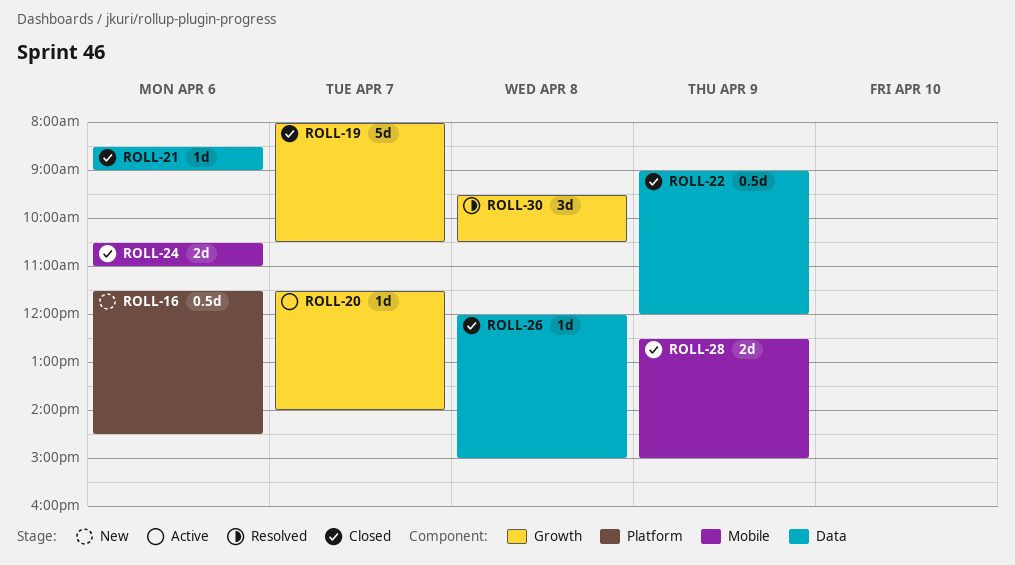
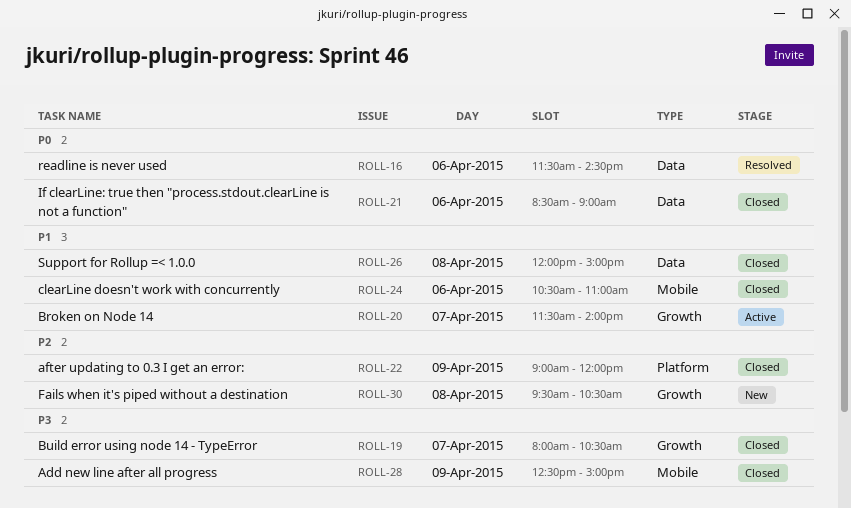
ROLL-16, status: New -> Resolved
ROLL-16, label: Platform -> Data
ROLL-22, label: Data -> Platform
ROLL-30, status: Resolved -> New

